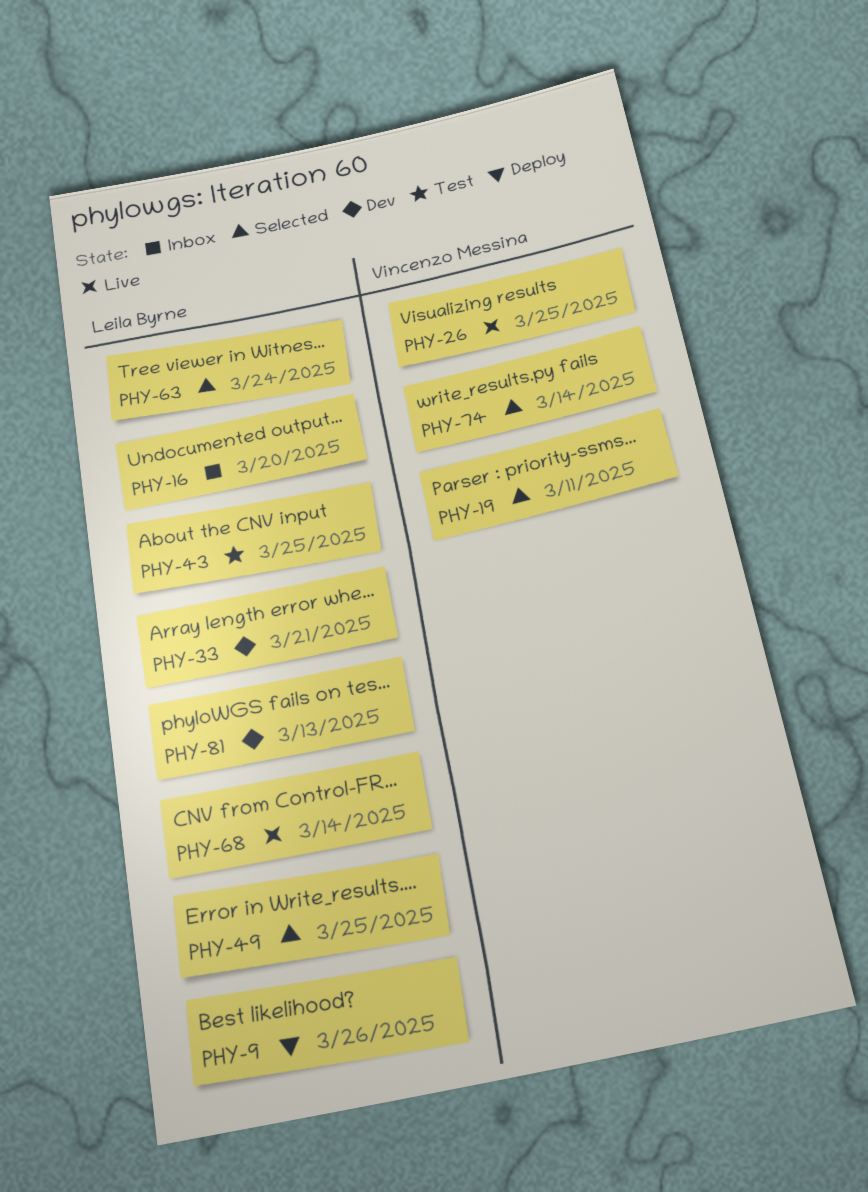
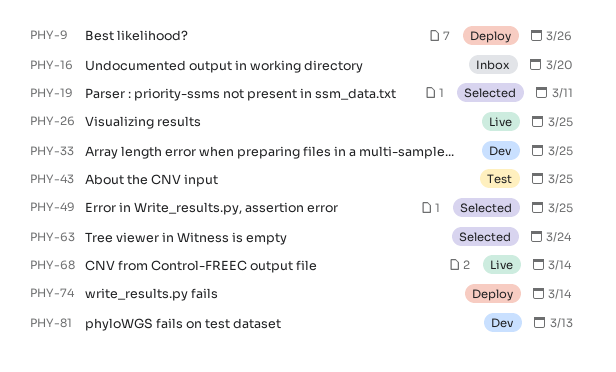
PHY-33, due: Mar 21 -> Mar 25
PHY-74, status: Selected -> Deploy

